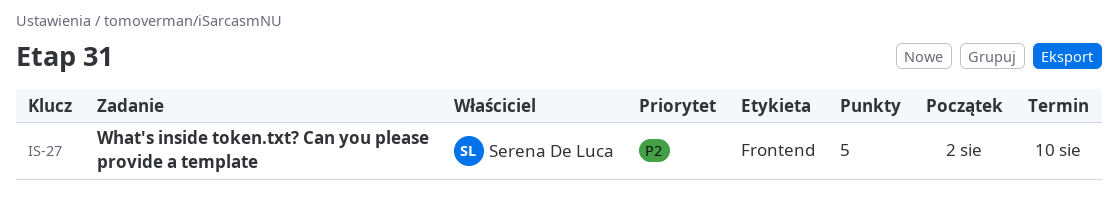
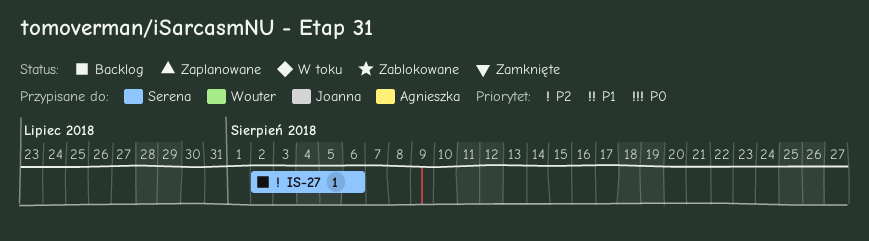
IS-27, estimate: 5 -> 1
IS-27, due: Aug 10 -> Aug 6

